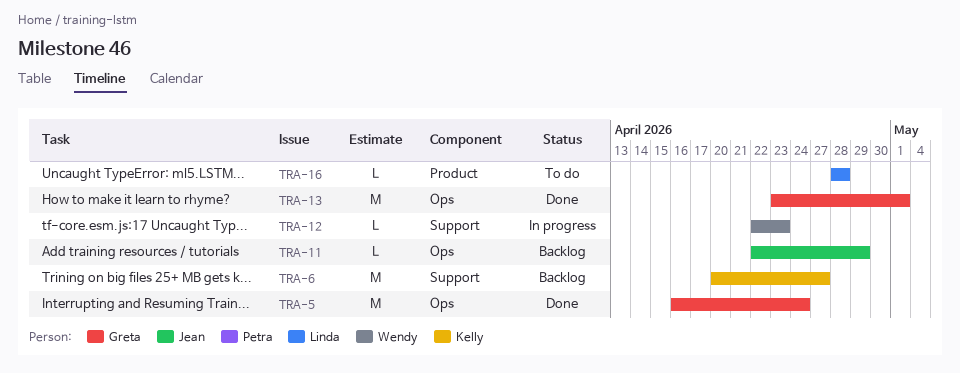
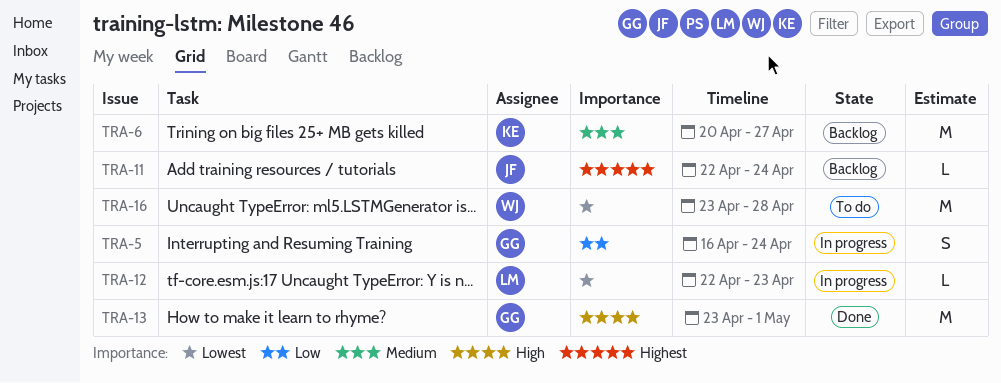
TRA-5, status: Done -> In progress
TRA-5, estimate: M -> S
TRA-11, due: Apr 29 -> Apr 24
TRA-12, owner: Wendy -> Linda
TRA-16, owner: Linda -> Wendy
TRA-16, estimate: L -> M
TRA-16, start: Apr 28 -> Apr 23

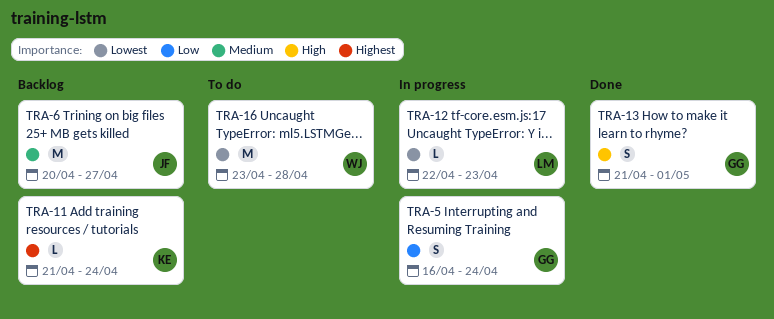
TRA-6, owner: KE -> JF
TRA-11, owner: JF -> KE
TRA-11, start: Apr 22 -> Apr 21
TRA-13, estimate: M -> S
TRA-13, start: Apr 23 -> Apr 21

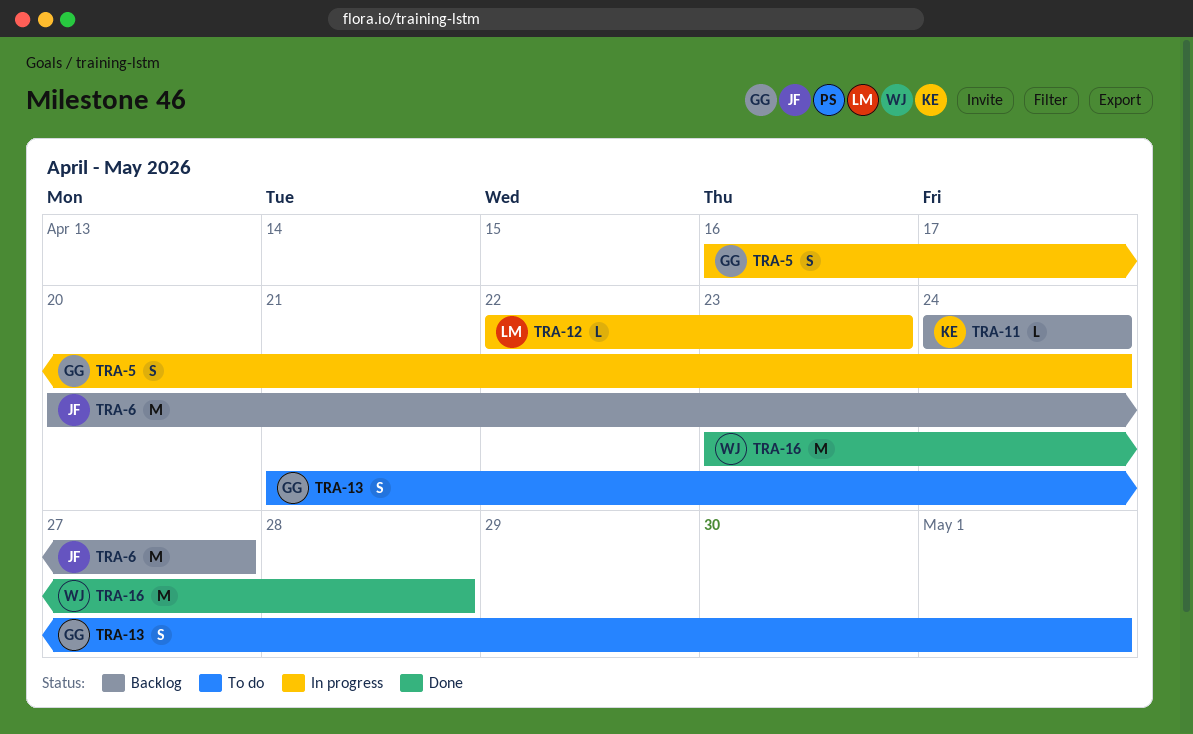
TRA-11, start: Apr 21 -> Apr 24
TRA-13, status: Done -> To do
TRA-16, status: To do -> Done

